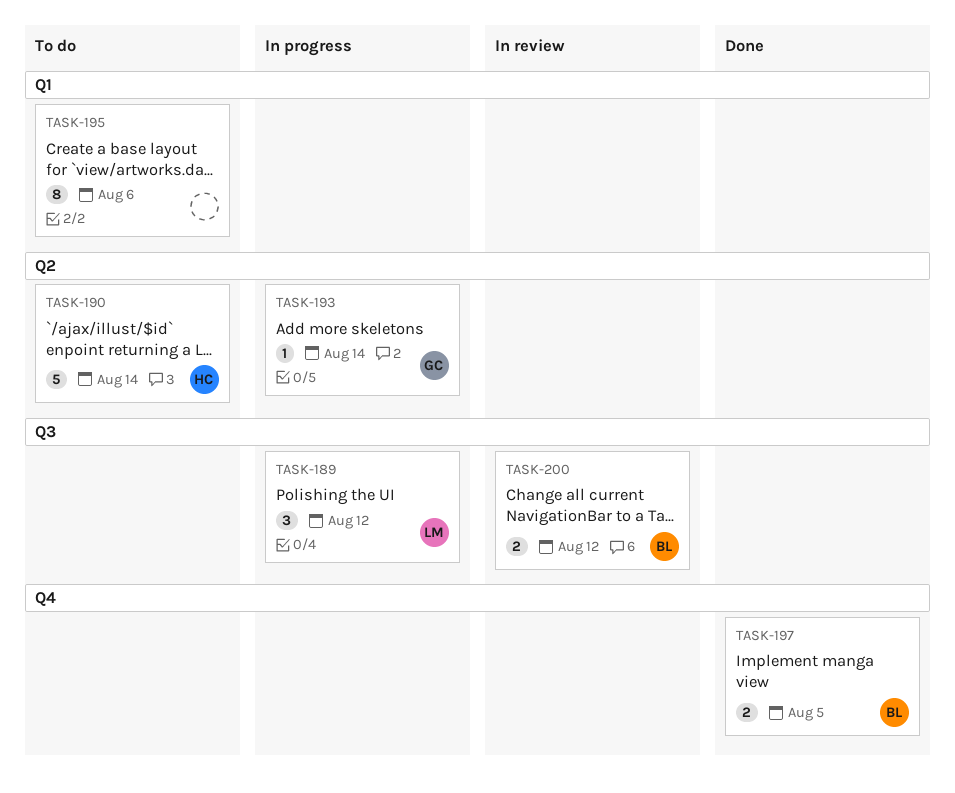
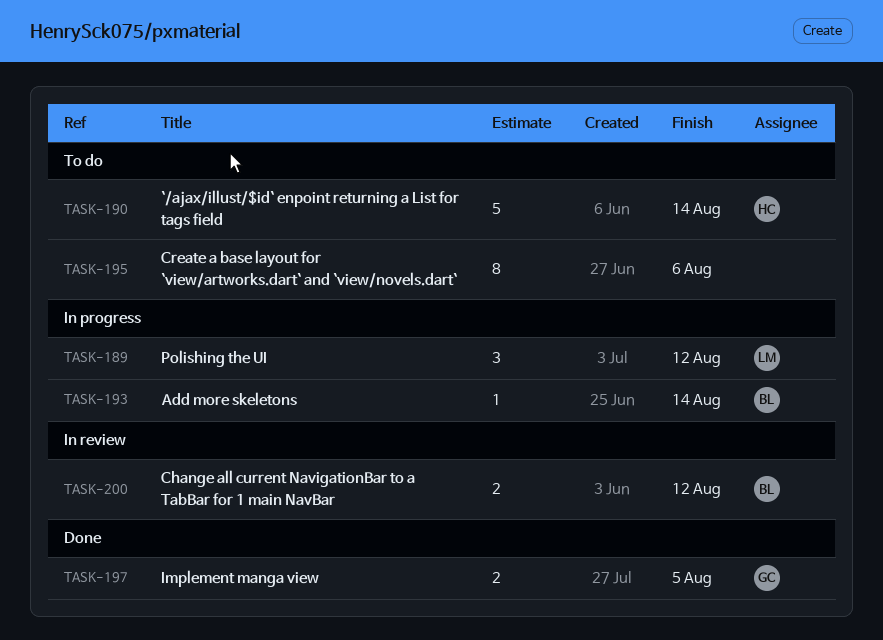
TASK-193, owner: GC -> BL
TASK-197, owner: BL -> GC

